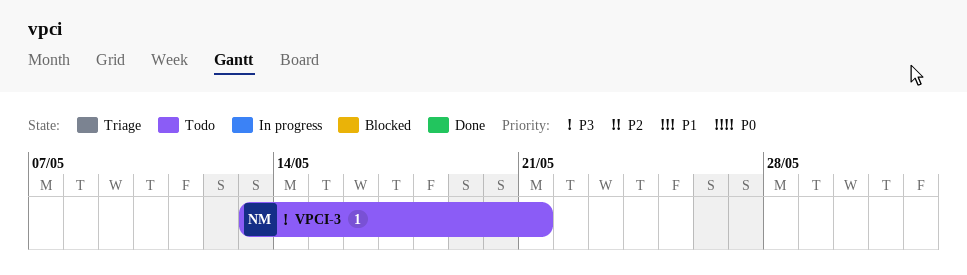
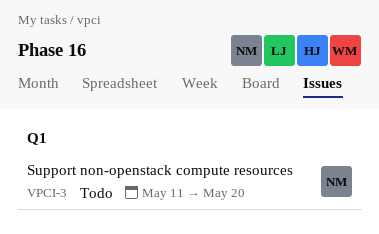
VPCI-3, start: May 13 -> May 11
VPCI-3, due: May 21 -> May 20

